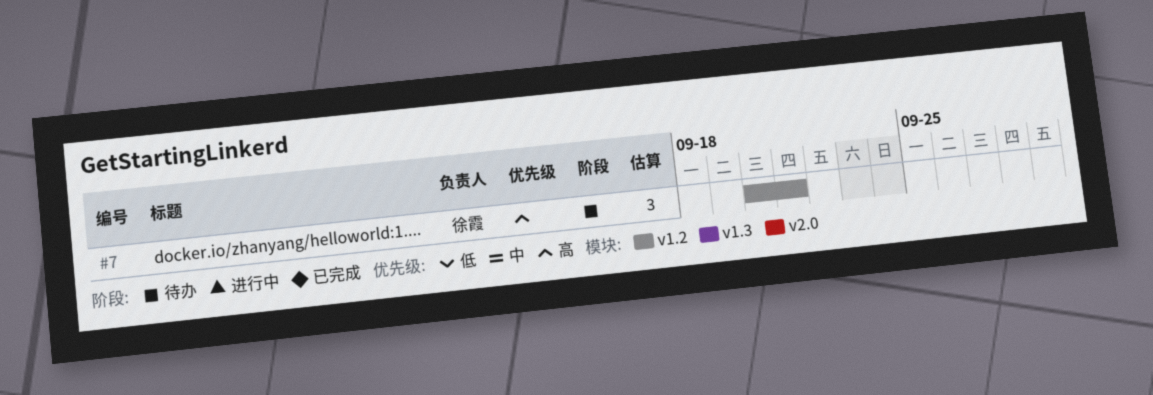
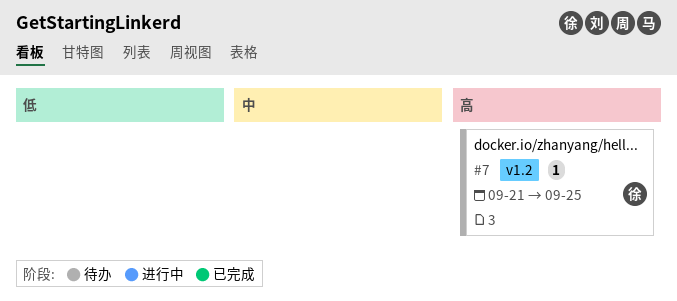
#7, estimate: 3 -> 1
#7, start: Sep 20 -> Sep 21
#7, due: Sep 21 -> Sep 25

